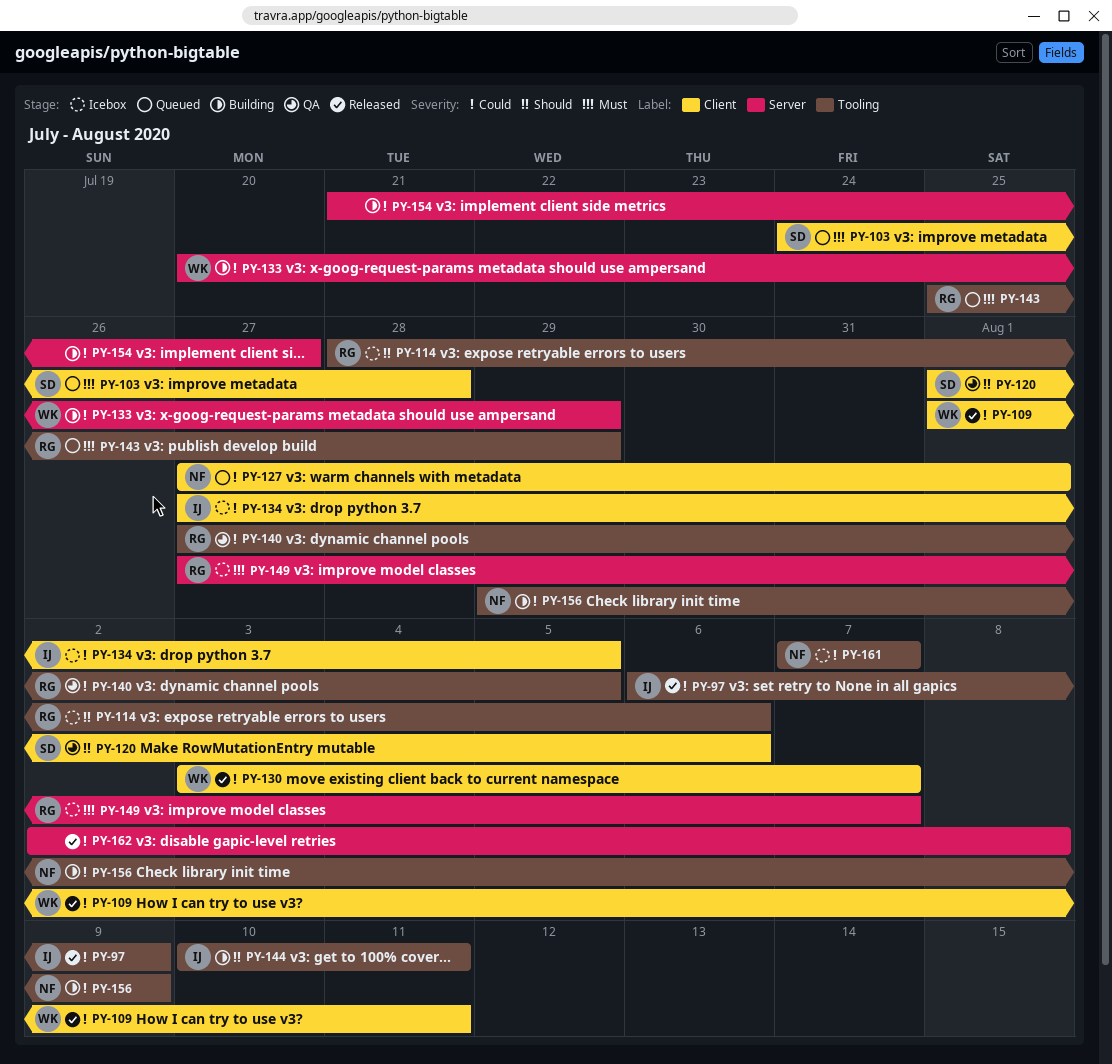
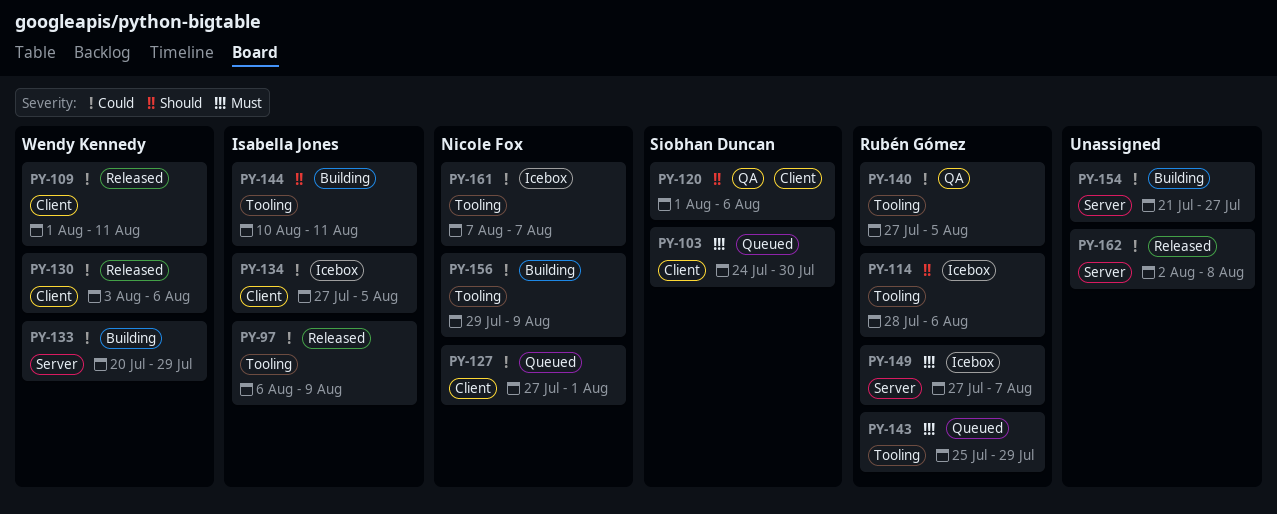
PY-103, due: Jul 28 -> Jul 30
PY-130, due: Aug 7 -> Aug 6

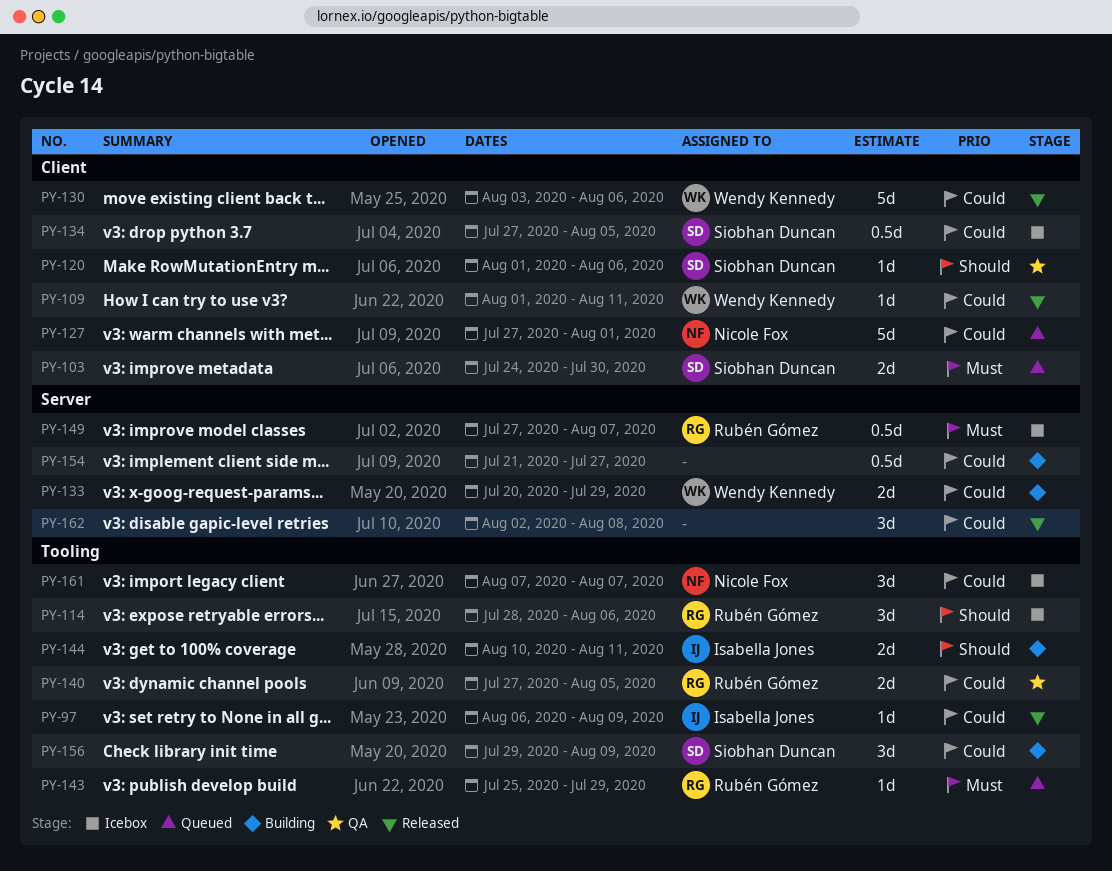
PY-134, owner: Isabella Jones -> Siobhan Duncan
PY-156, owner: Nicole Fox -> Siobhan Duncan

